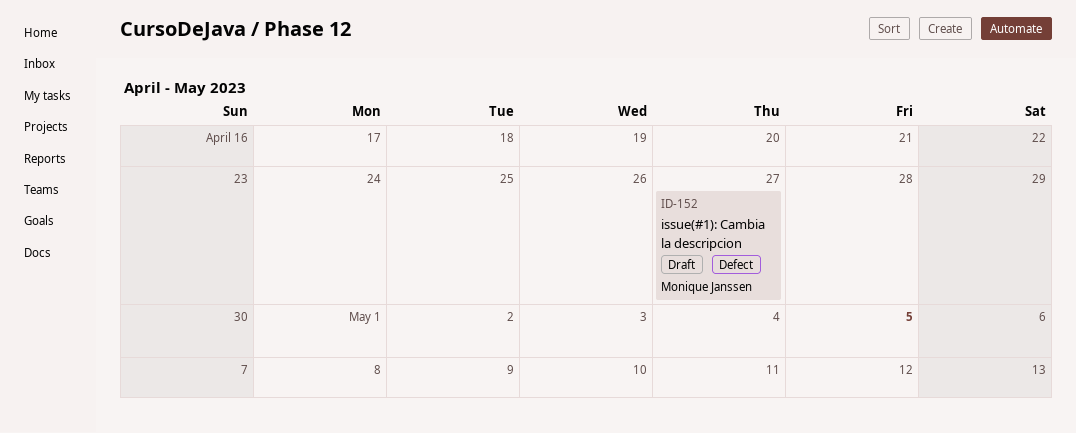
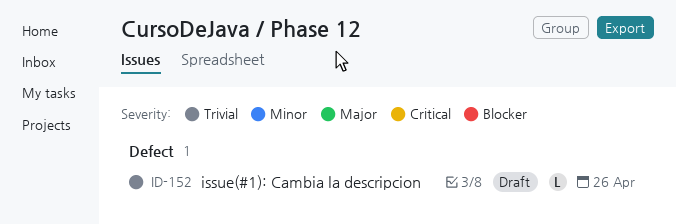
ID-152, due: Apr 27 -> Apr 26

